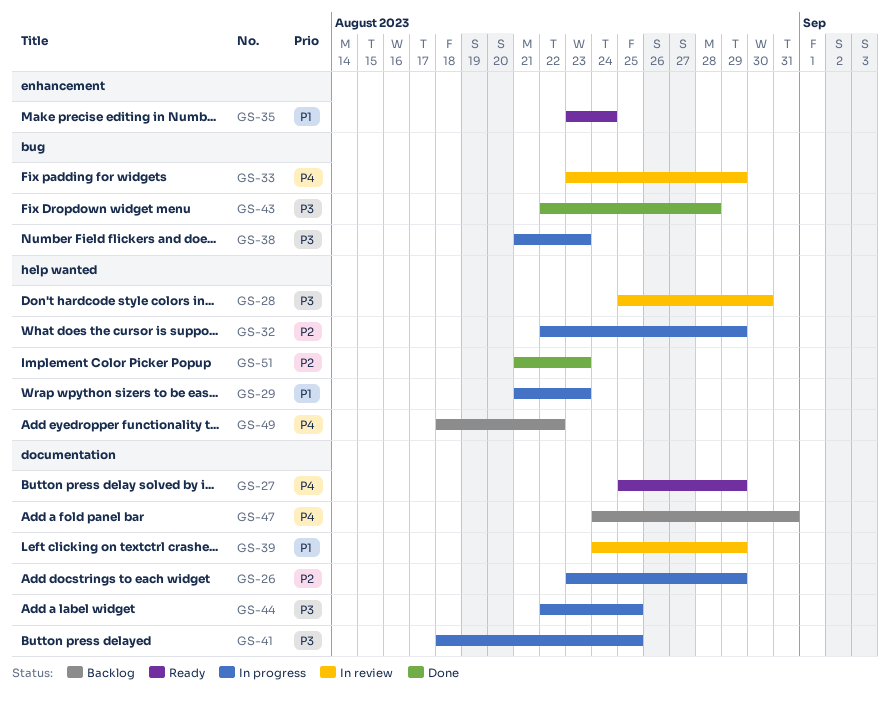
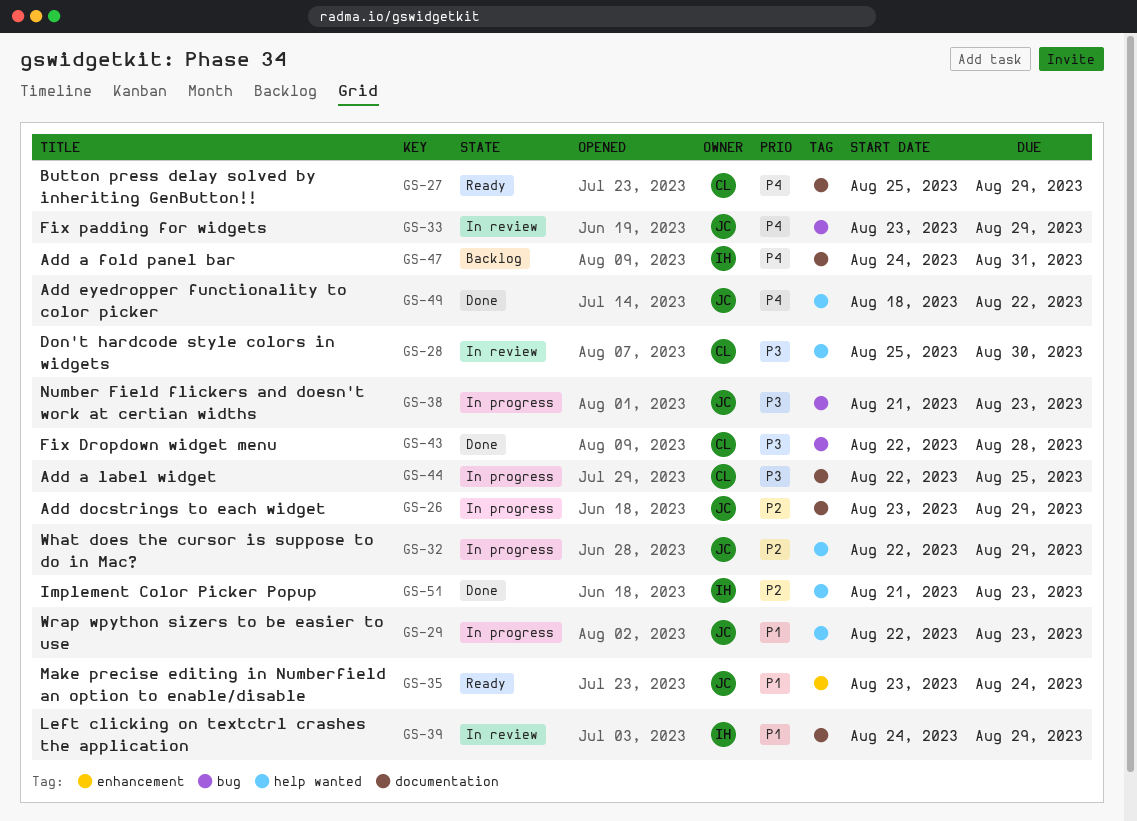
GS-29, start: Aug 21 -> Aug 22
GS-41: present -> none
GS-49, status: Backlog -> Done

